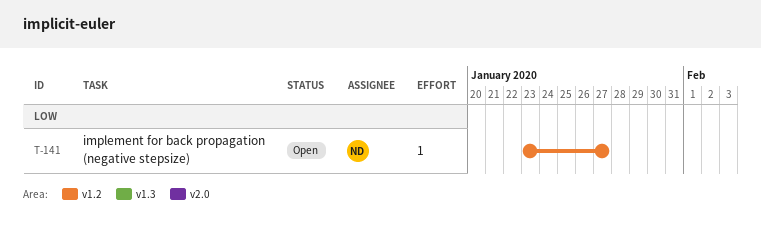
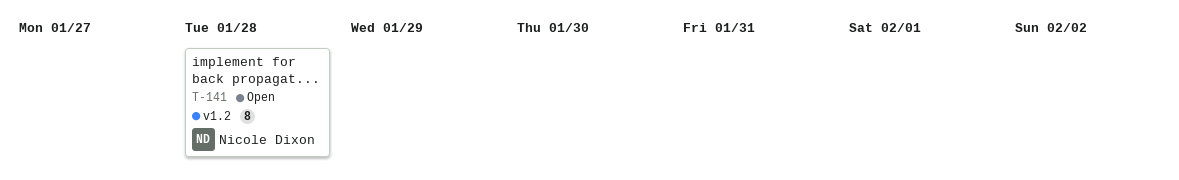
T-141, estimate: 1 -> 8
T-141, due: Jan 27 -> Jan 28

